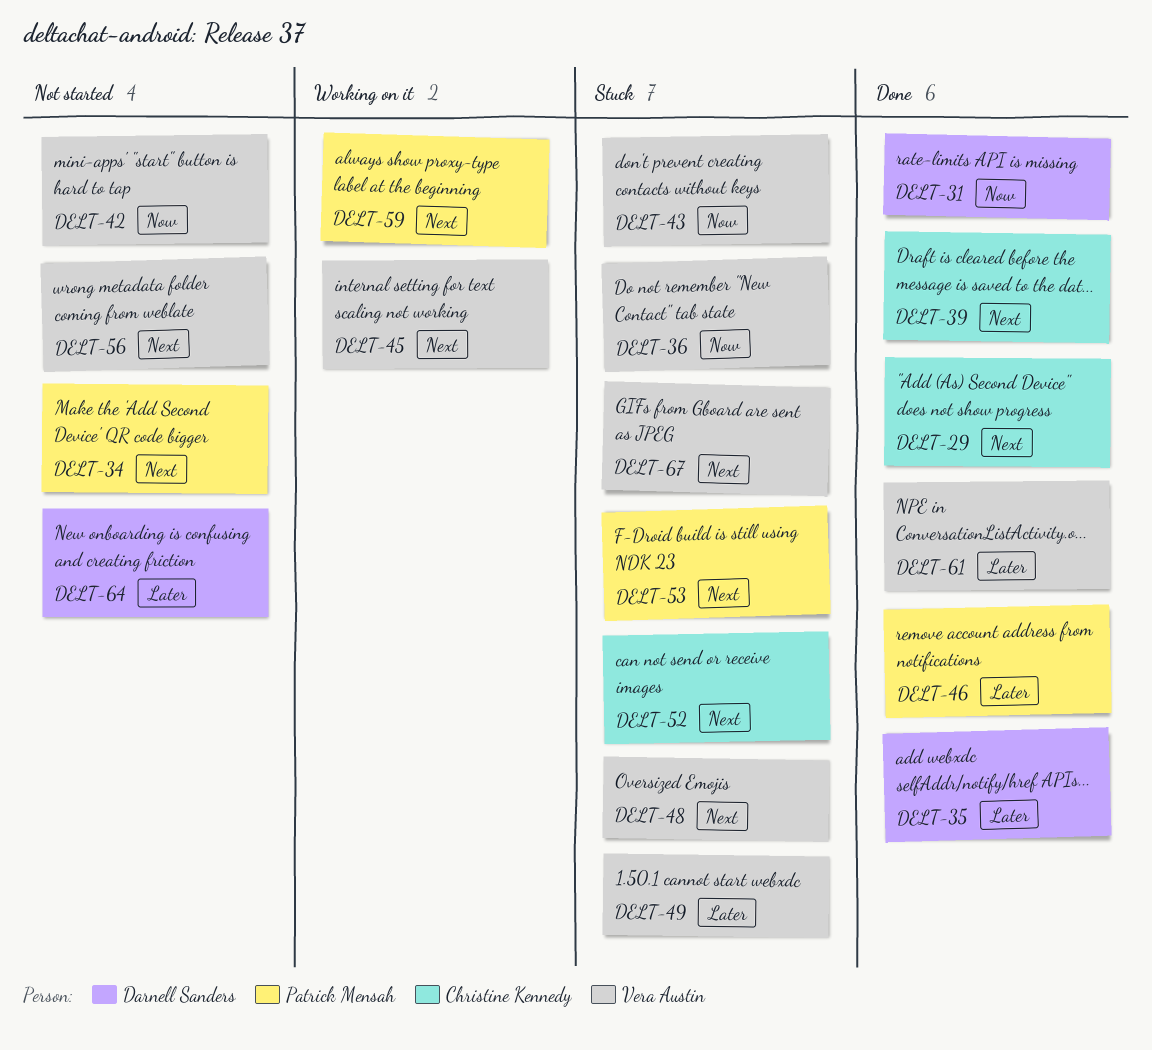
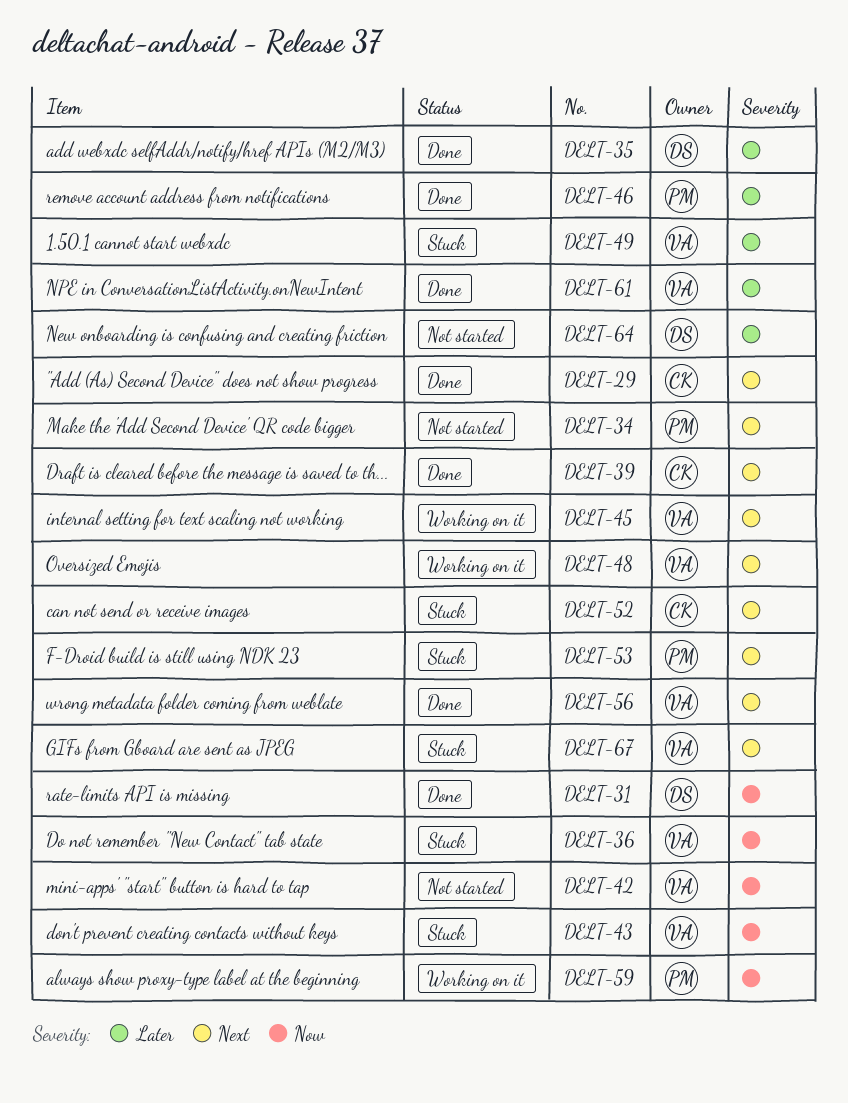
DELT-48, status: Stuck -> Working on it
DELT-56, status: Not started -> Done
DELT-59, priority: Next -> Now

